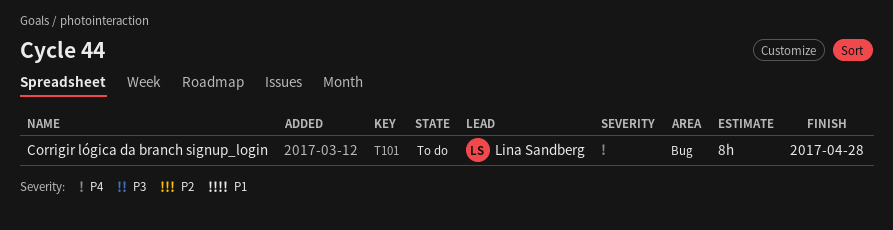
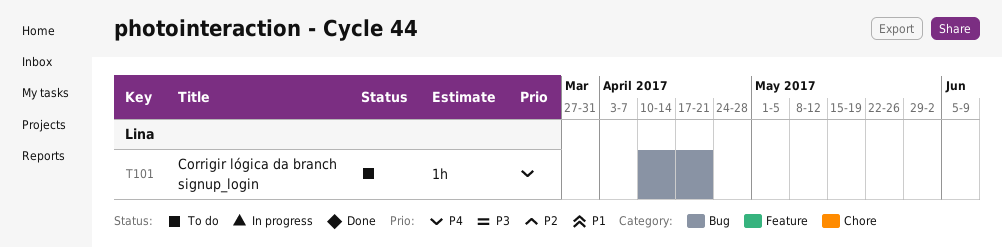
T101, estimate: 8h -> 1h
T101, due: Apr 28 -> Apr 21

